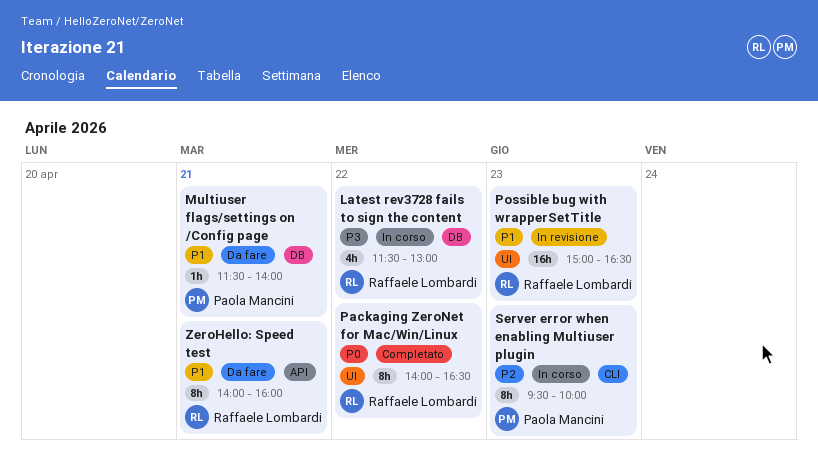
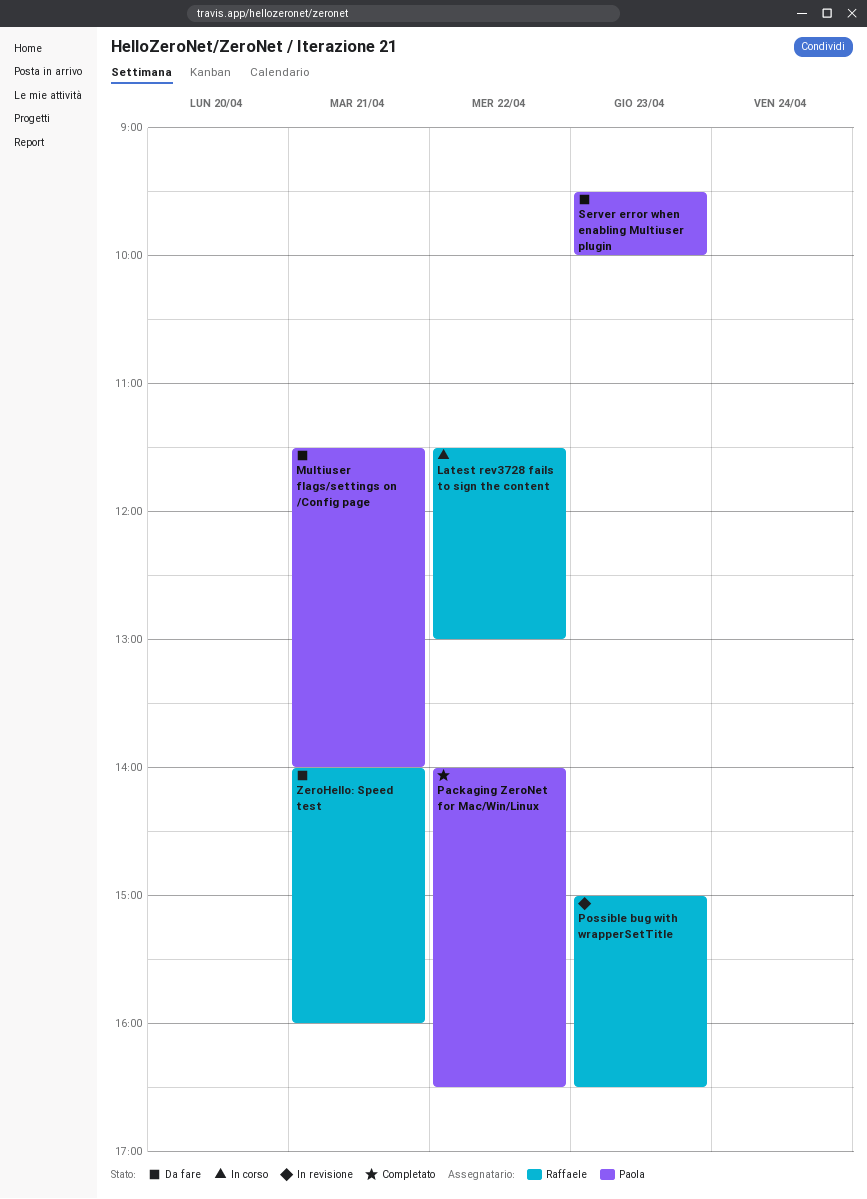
Packaging ZeroNet for Mac/Win/Linux, owner: Raffaele Lombardi -> Paola Mancini
Server error when enabling Multiuser plugin, status: In corso -> Da fare

